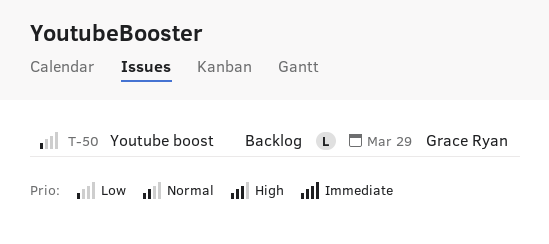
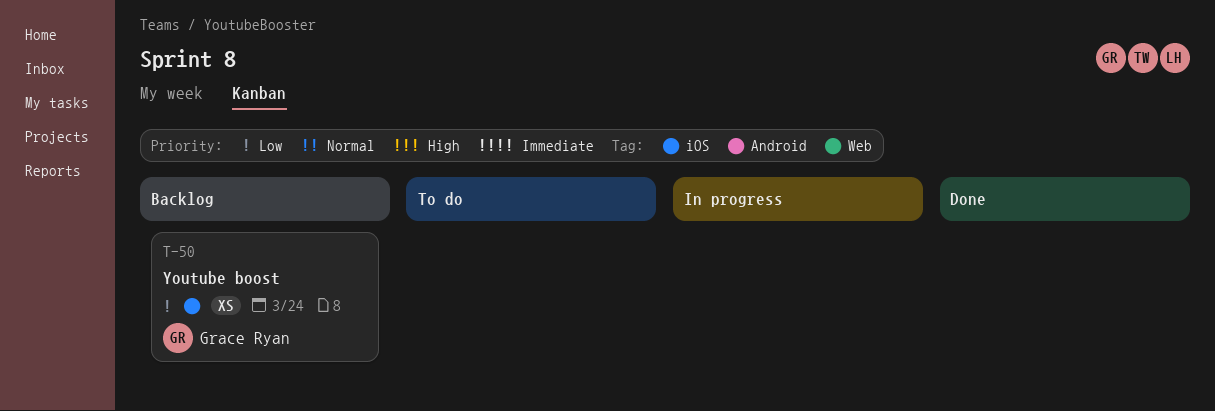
T-50, estimate: L -> XS
T-50, due: Mar 29 -> Mar 24

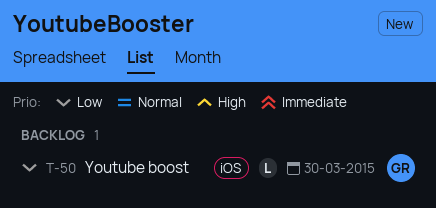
T-50, estimate: XS -> L
T-50, due: Mar 24 -> Mar 30

